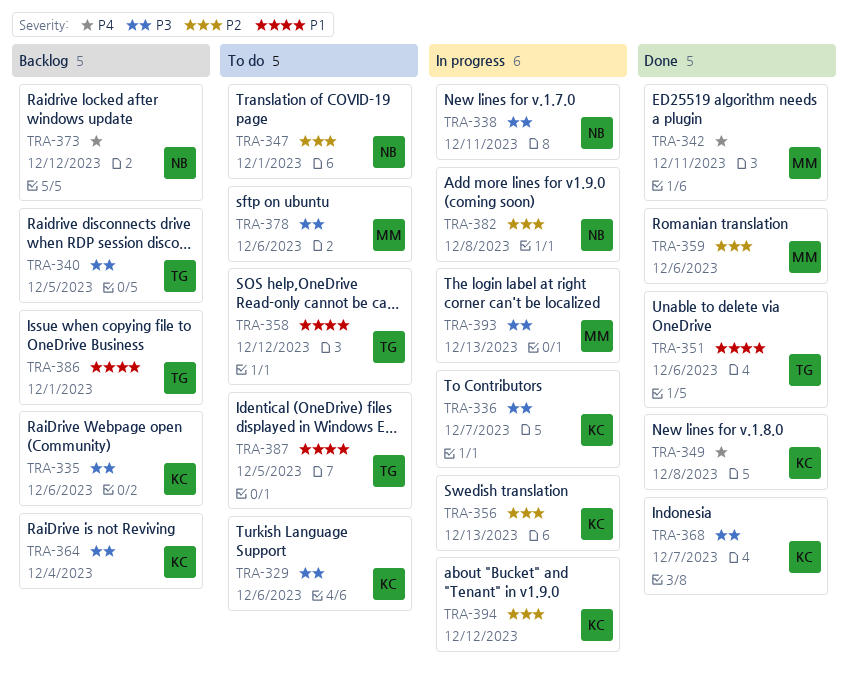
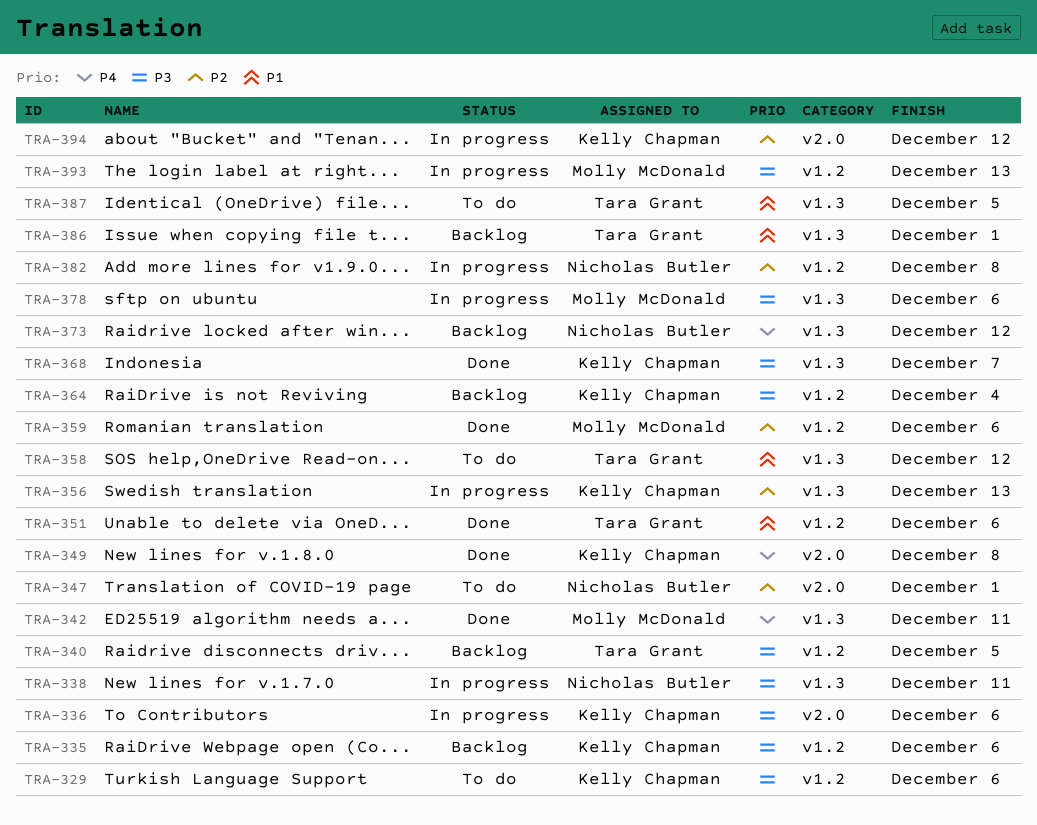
TRA-336, due: Dec 7 -> Dec 6
TRA-378, status: To do -> In progress

